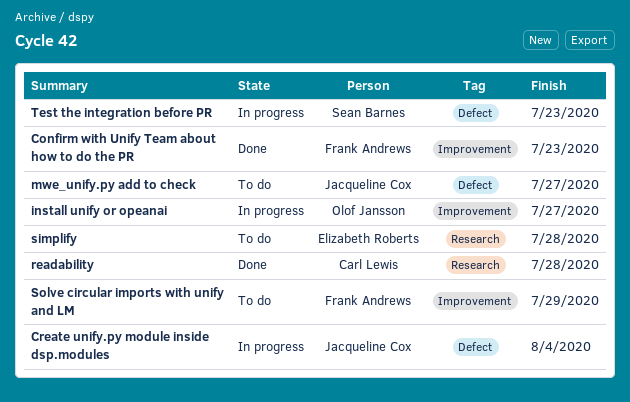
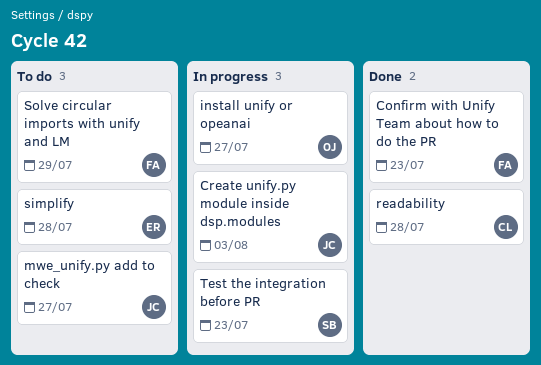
Create unify.py module inside dsp.modules, due: Aug 4 -> Aug 3

